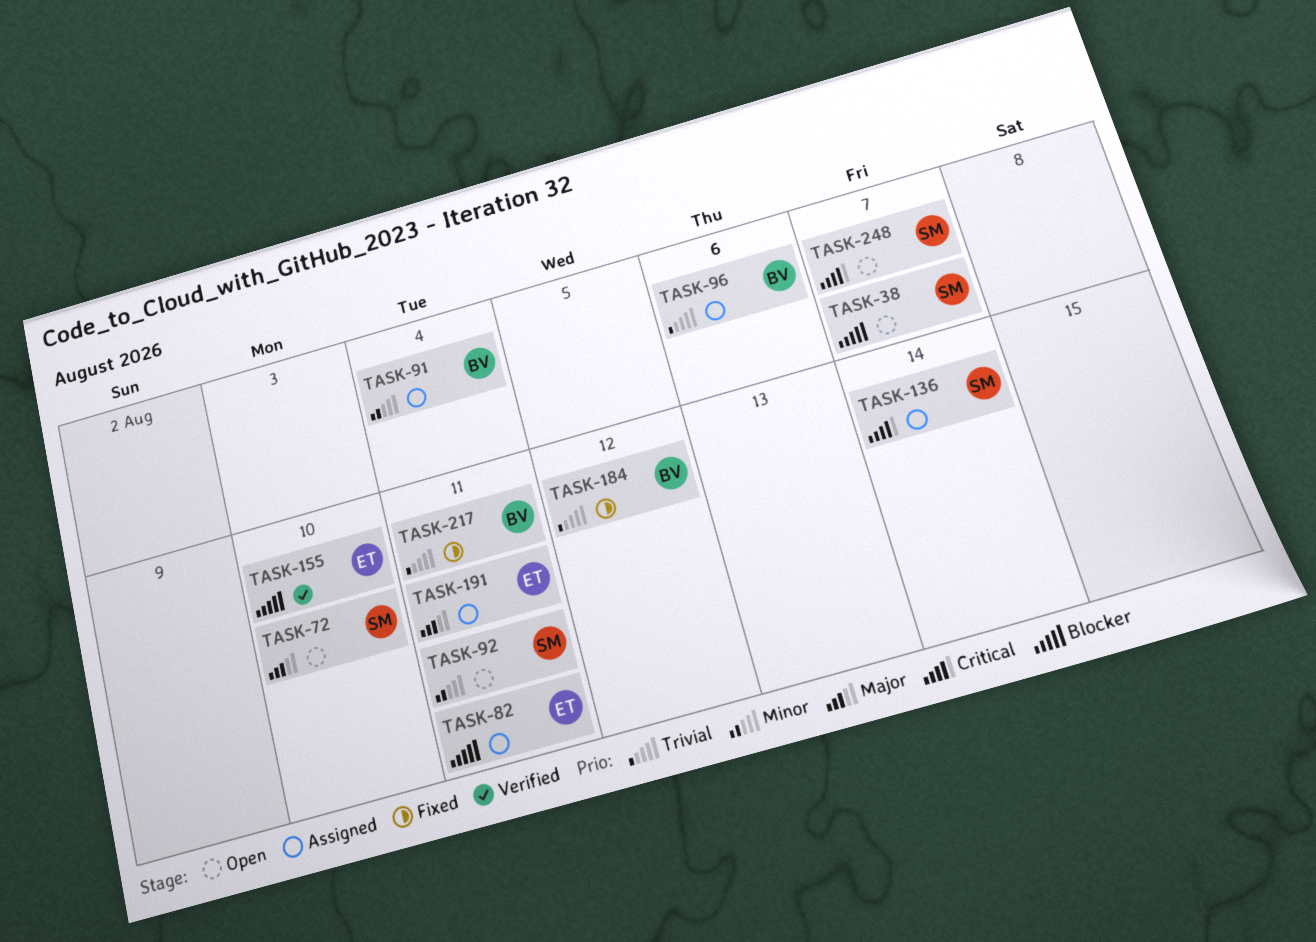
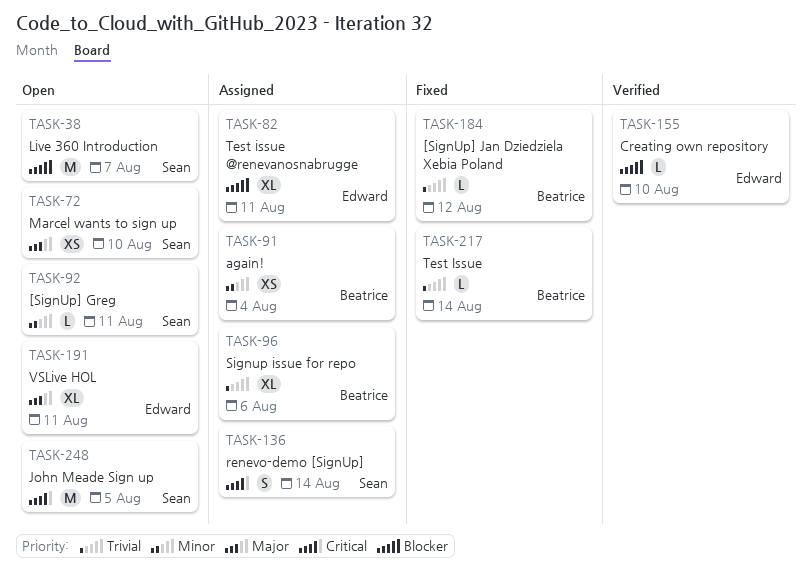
TASK-191, status: Assigned -> Open
TASK-217, due: Aug 11 -> Aug 14
TASK-248, due: Aug 7 -> Aug 5

